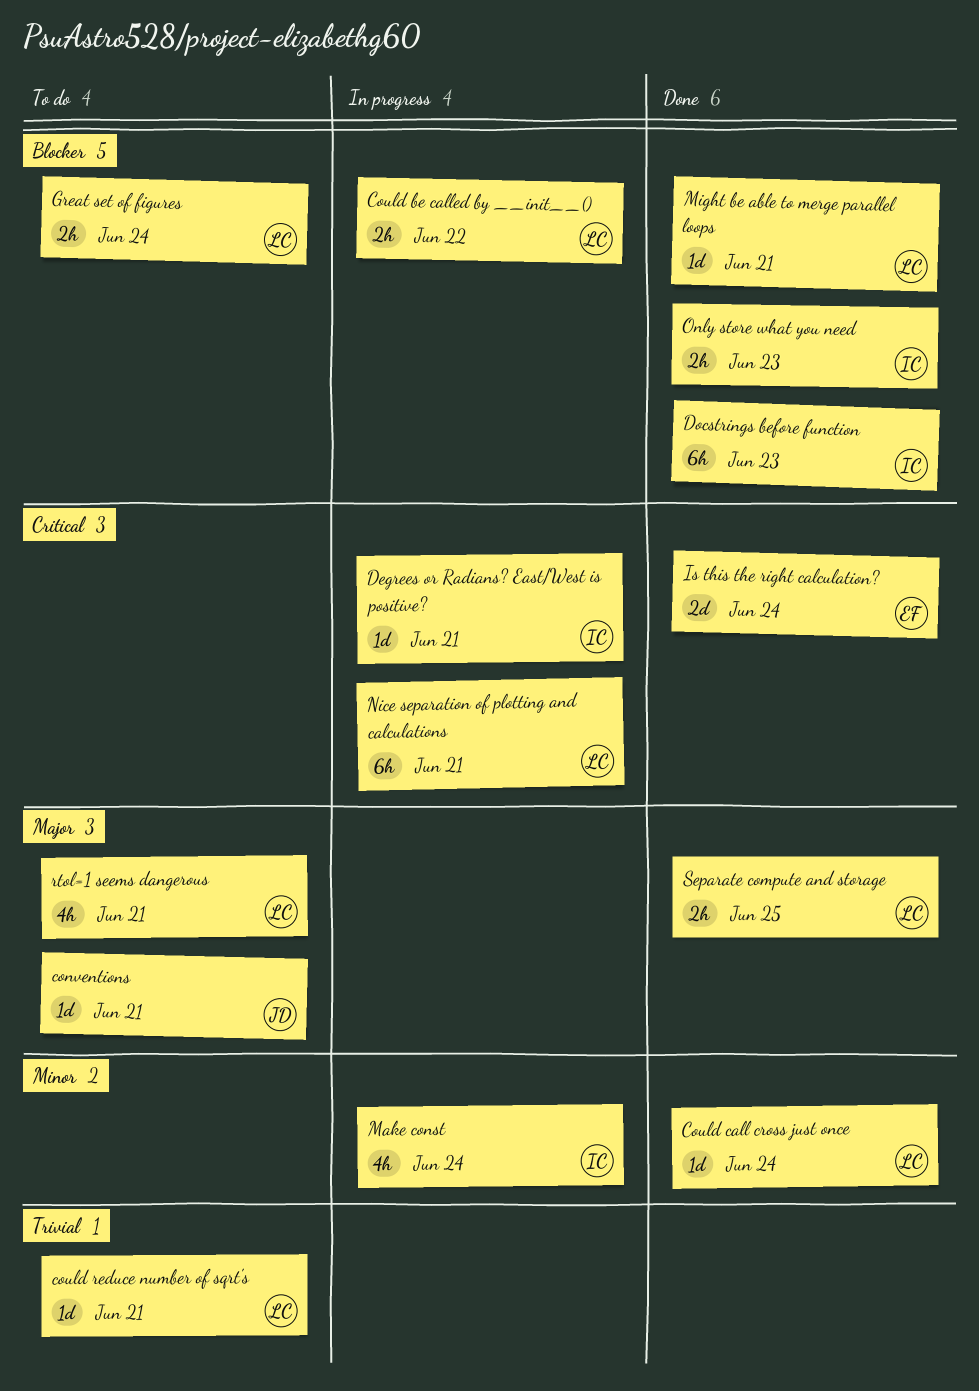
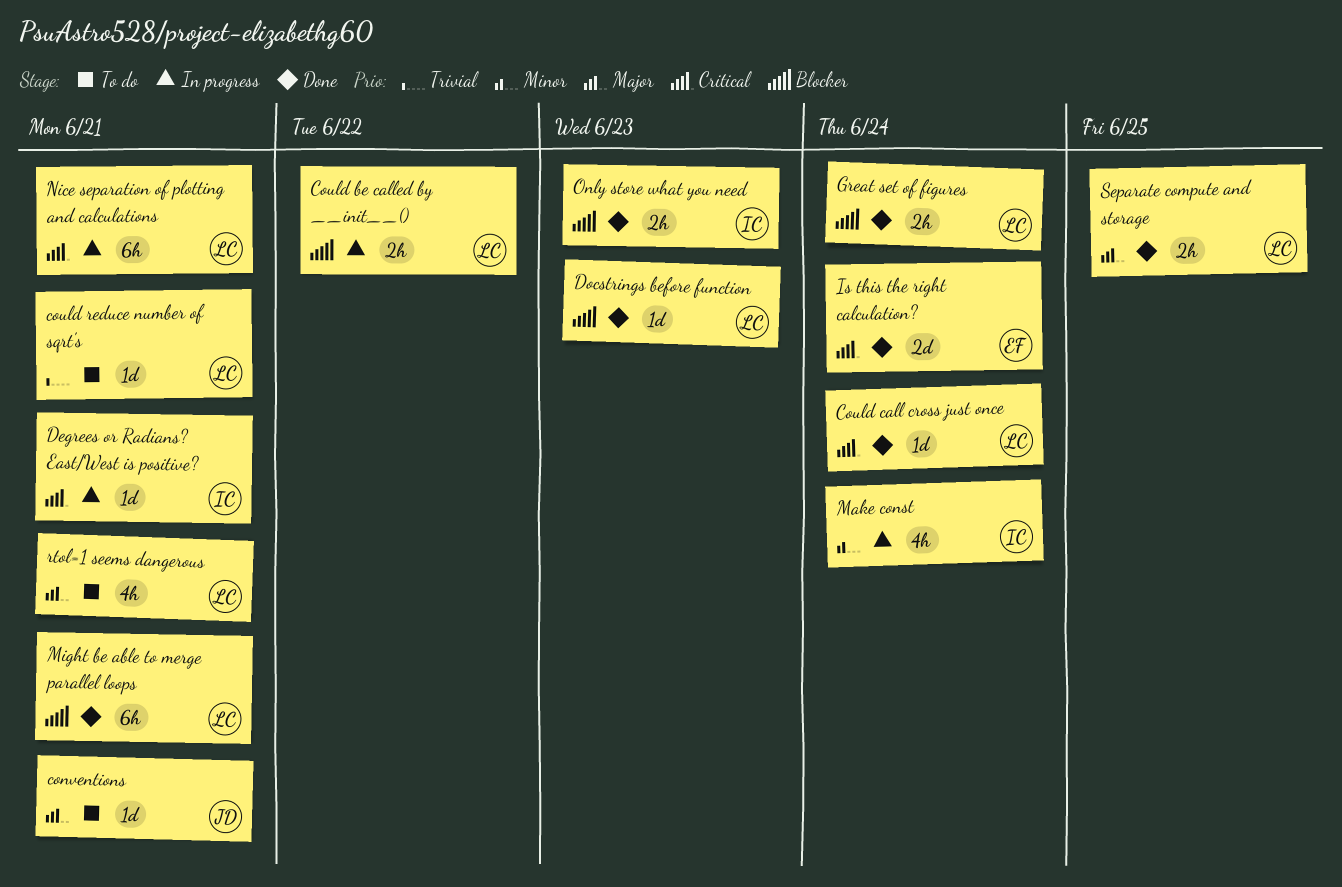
Could call cross just once, priority: Minor -> Critical
Docstrings before function, owner: IC -> LC
Docstrings before function, estimate: 6h -> 1d
Great set of figures, status: To do -> Done
Might be able to merge parallel loops, estimate: 1d -> 6h

